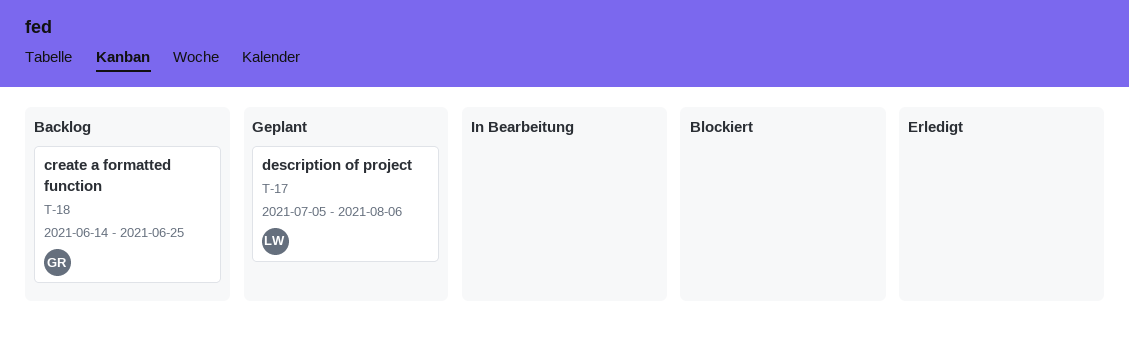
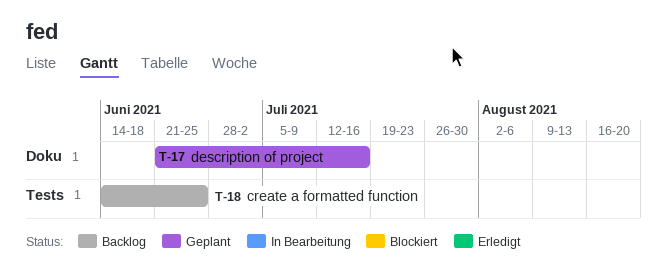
T-17, start: Jul 5 -> Jun 21
T-17, due: Aug 6 -> Jul 16

